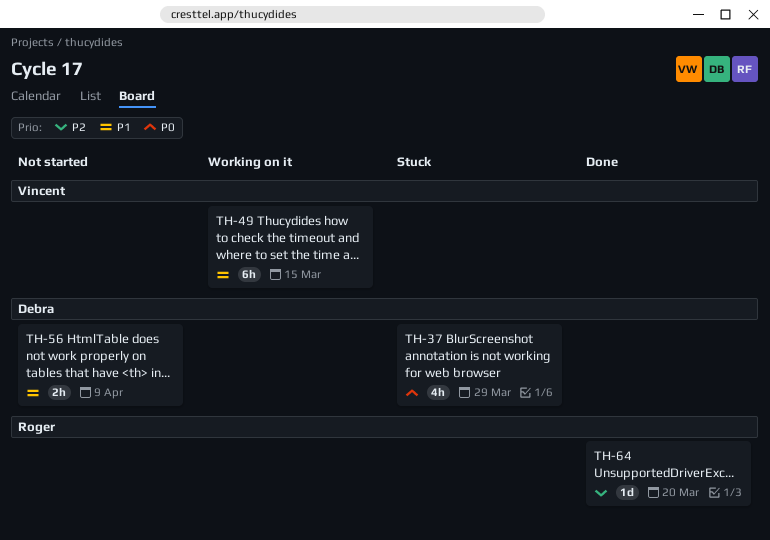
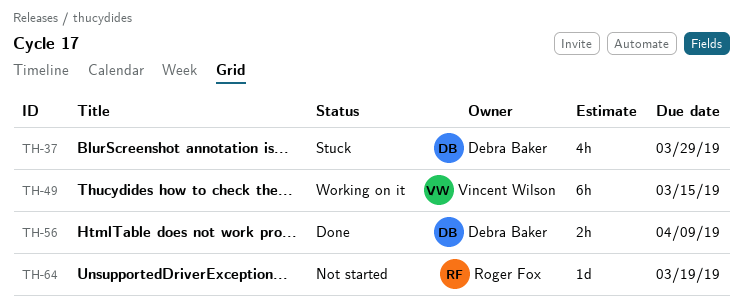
TH-56, status: Not started -> Done
TH-64, status: Done -> Not started
TH-64, due: Mar 20 -> Mar 19

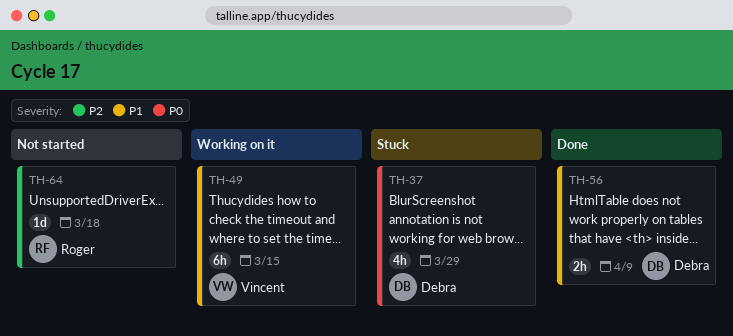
TH-64, due: Mar 19 -> Mar 18

